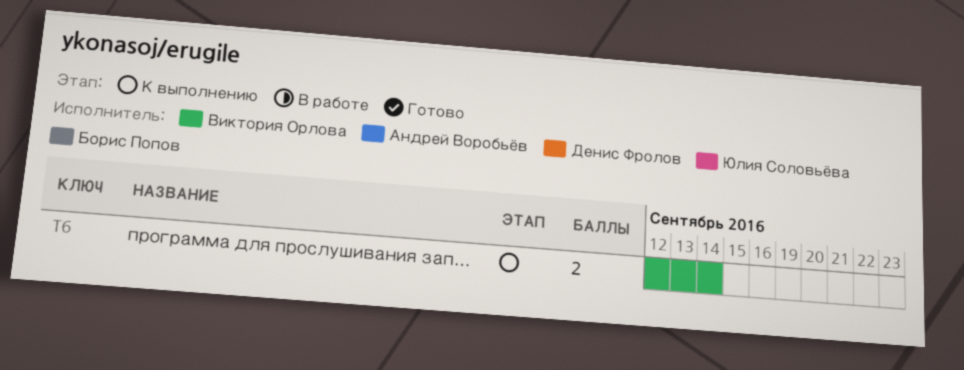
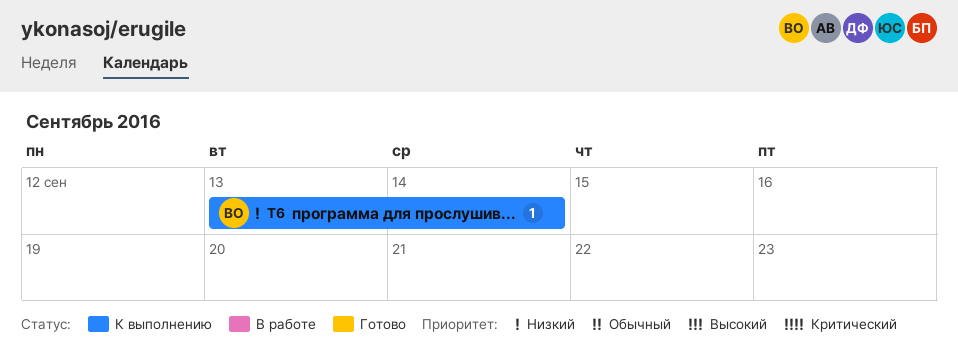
T6, estimate: 2 -> 1
T6, start: Sep 12 -> Sep 13

